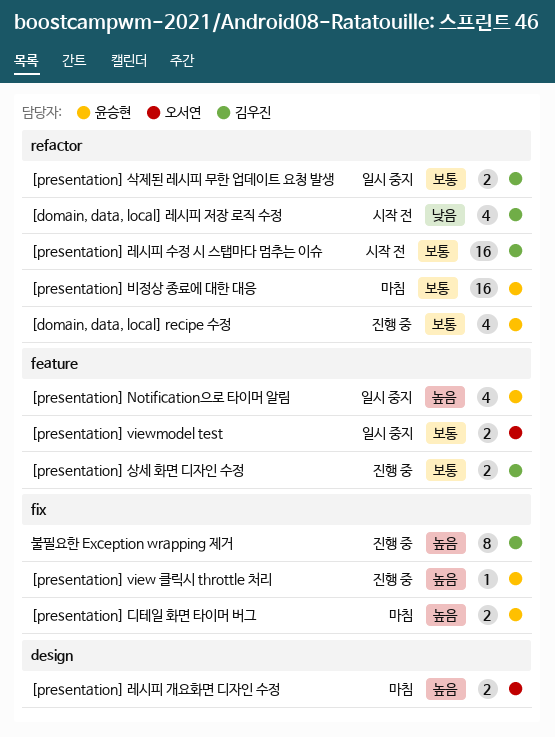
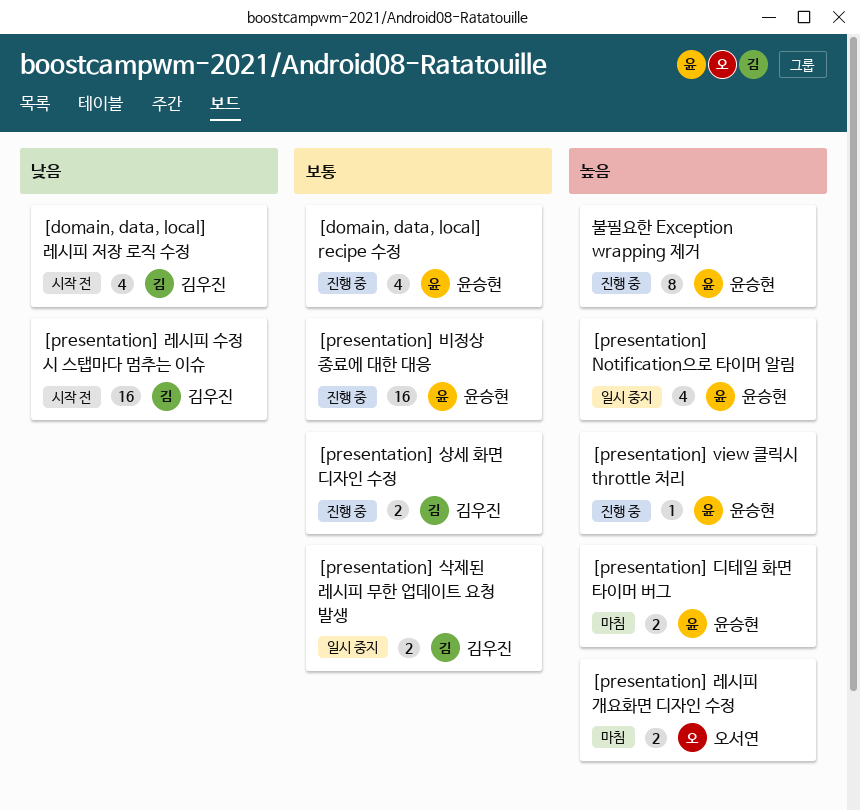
[presentation] viewmodel test: present -> none
[presentation] 레시피 수정 시 스탭마다 멈추는 이슈, priority: 보통 -> 낮음
[presentation] 비정상 종료에 대한 대응, status: 마침 -> 진행 중
불필요한 Exception wrapping 제거, owner: 김우진 -> 윤승현

